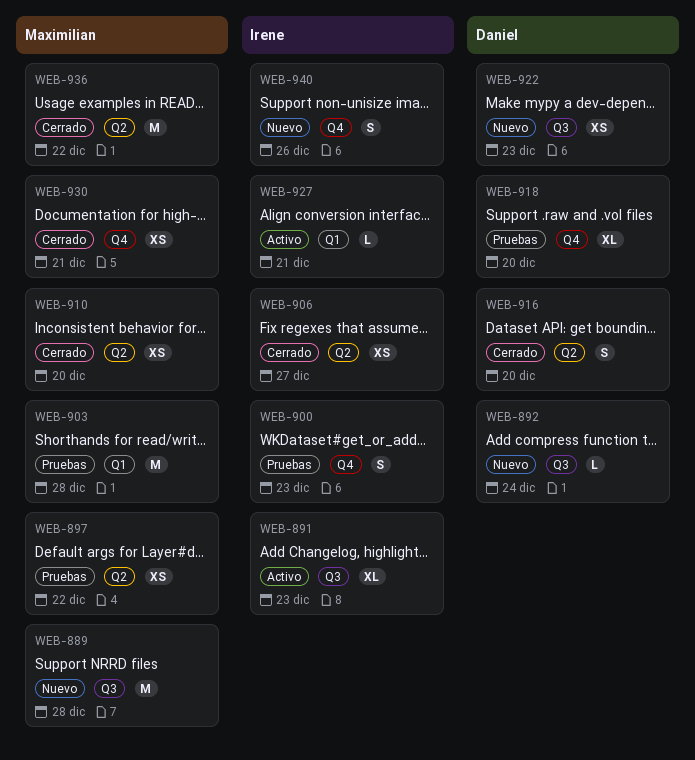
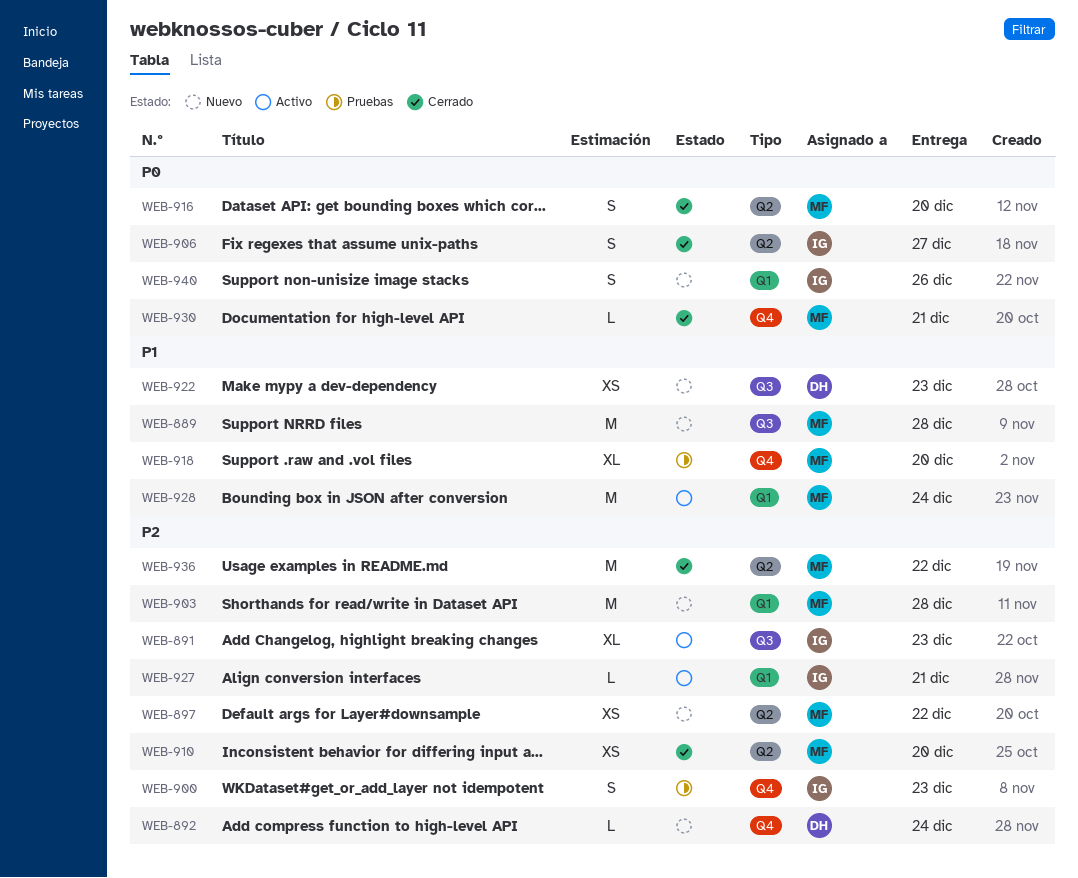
WEB-892, label: Q3 -> Q4
WEB-897, status: Pruebas -> Nuevo
WEB-903, status: Pruebas -> Nuevo
WEB-906, estimate: XS -> S
WEB-916, owner: Daniel -> Maximilian
WEB-918, owner: Daniel -> Maximilian
WEB-928: none -> present
WEB-930, estimate: XS -> L
WEB-940, label: Q4 -> Q1

